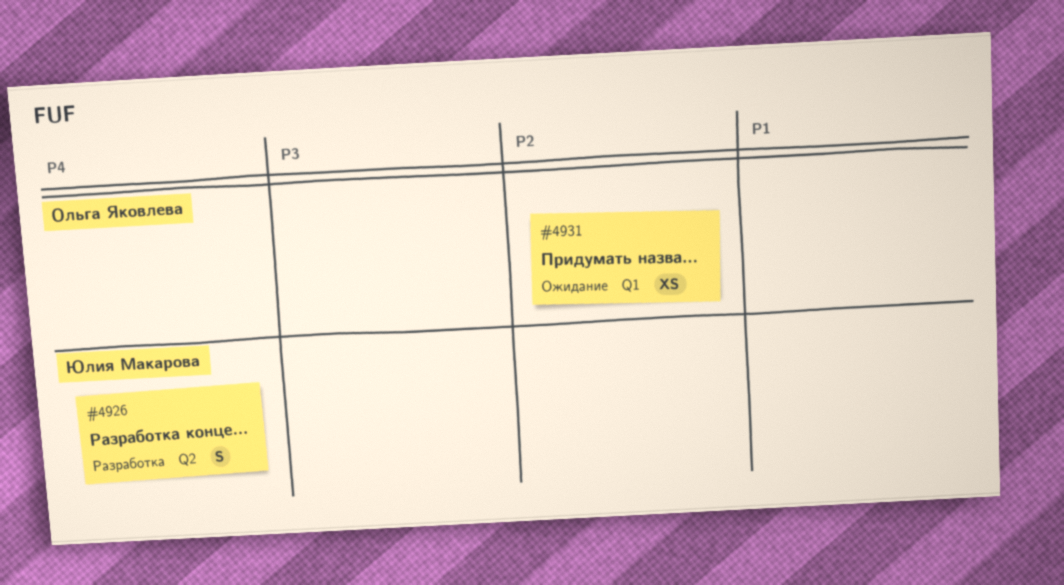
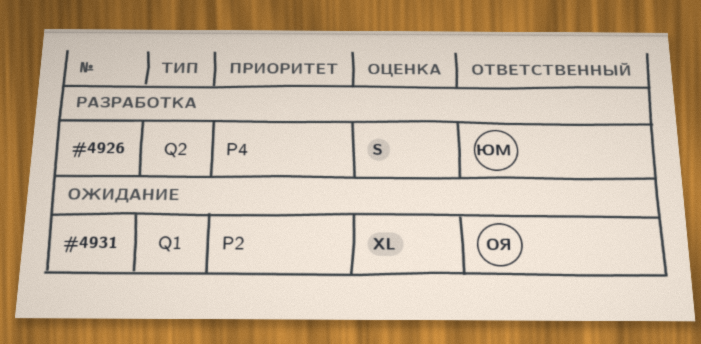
#4931, estimate: XS -> XL

